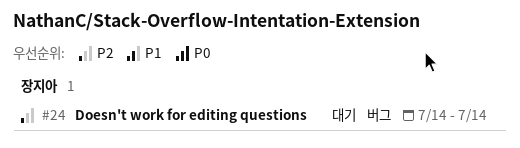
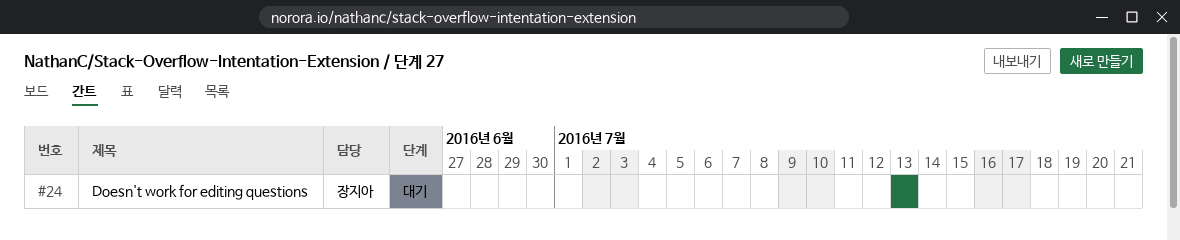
#24, start: Jul 14 -> Jul 13
#24, due: Jul 14 -> Jul 13

